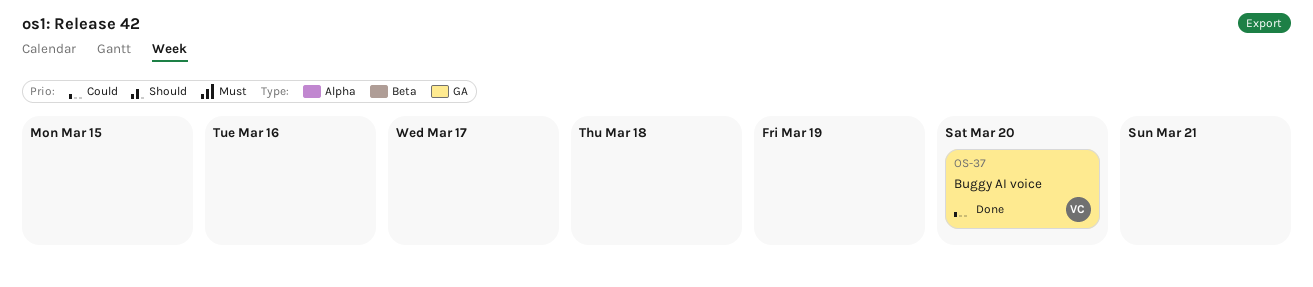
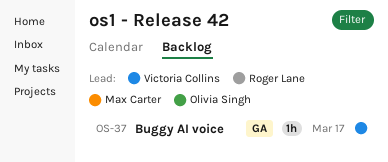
OS-37, due: Mar 20 -> Mar 17

